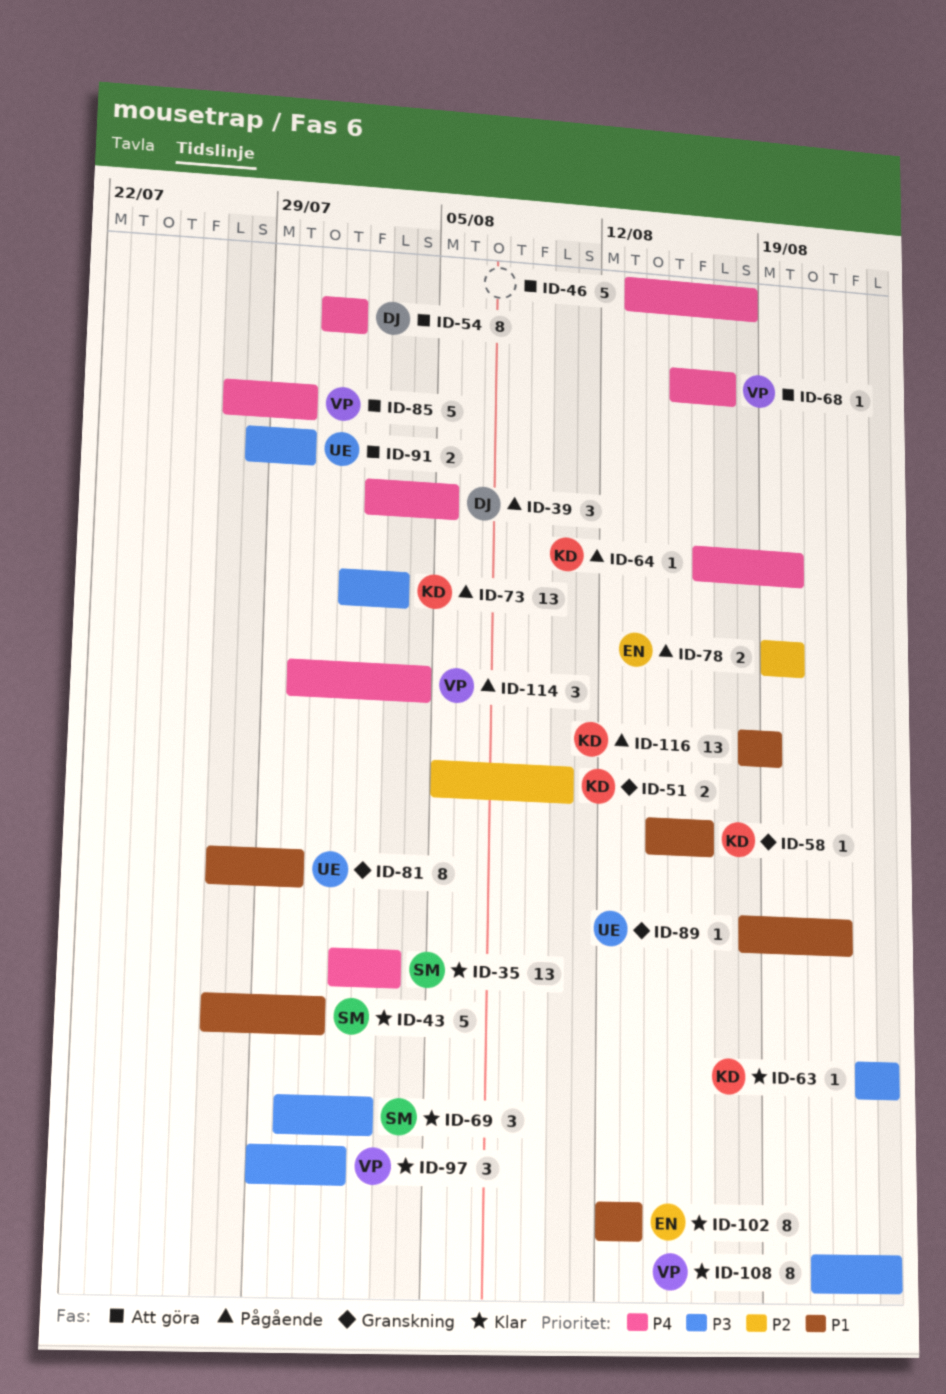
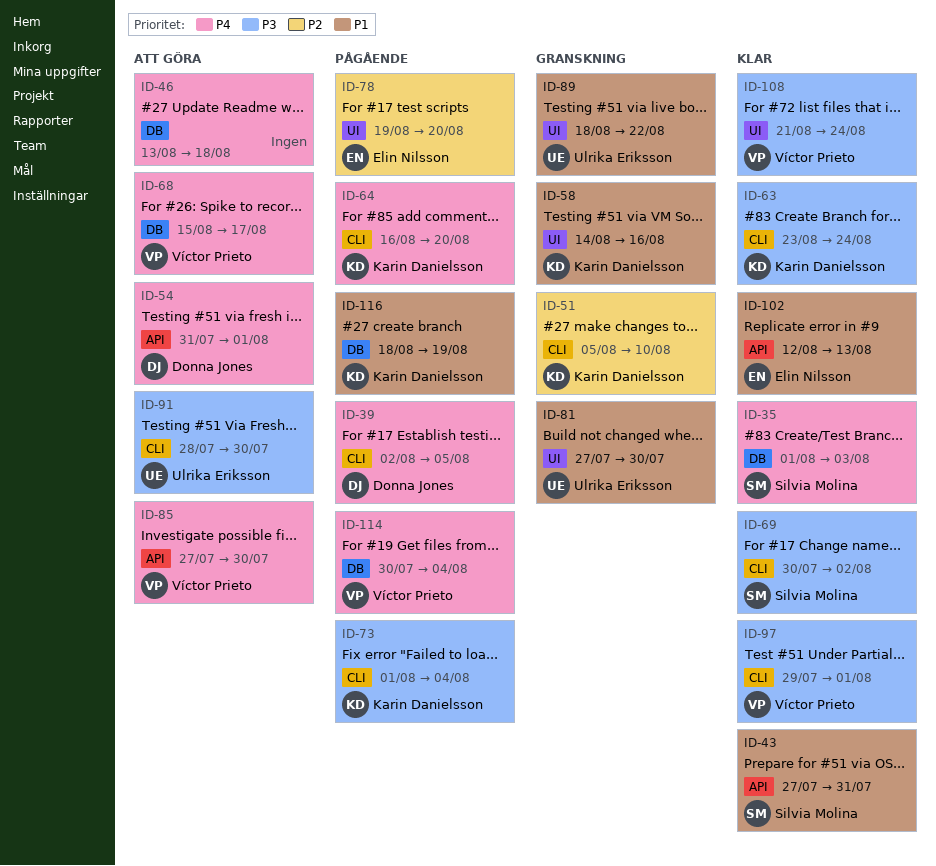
ID-73, due: Aug 3 -> Aug 4

